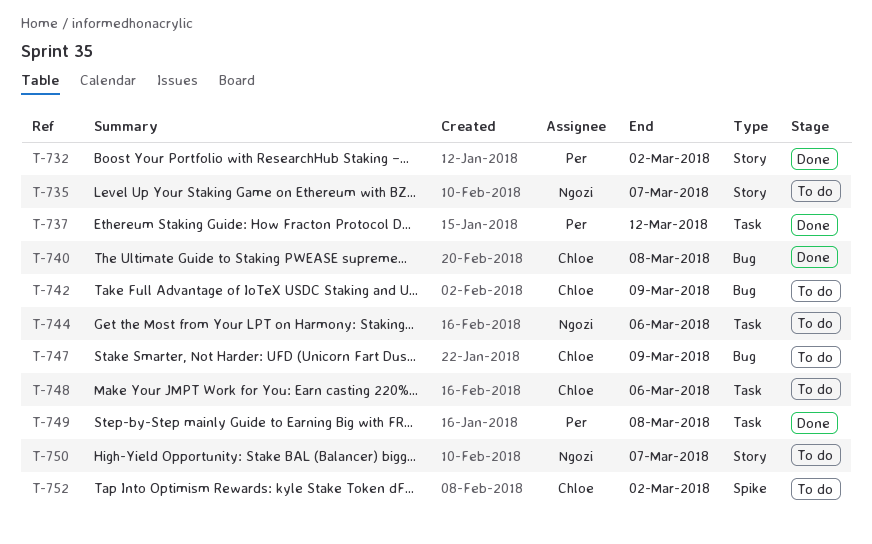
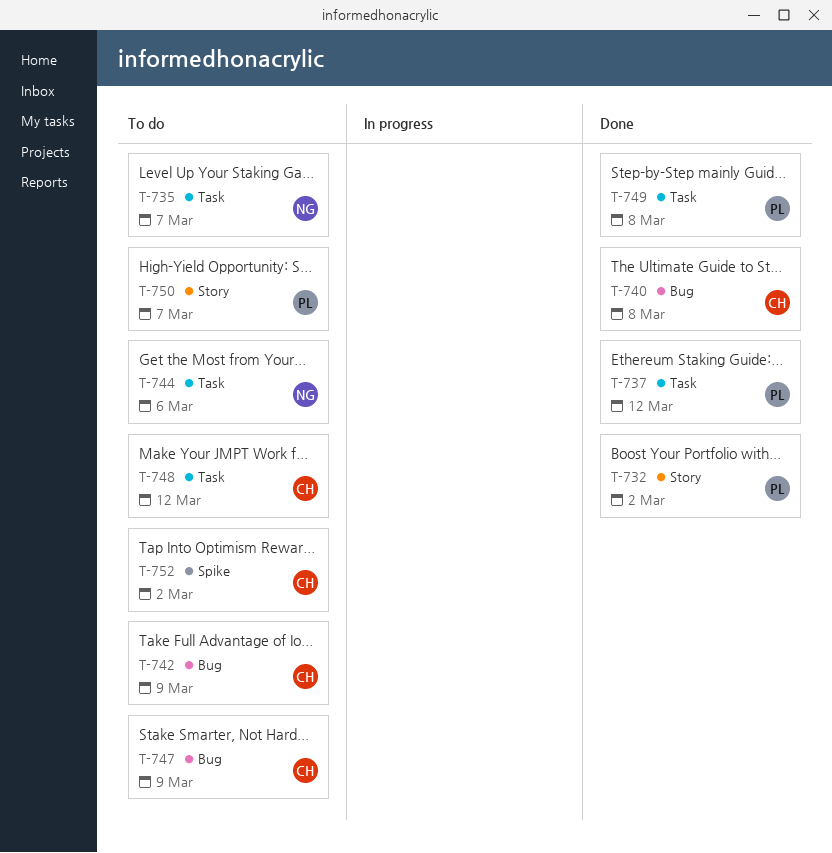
T-735, label: Story -> Task
T-748, due: Mar 6 -> Mar 12
T-750, owner: Ngozi -> Per

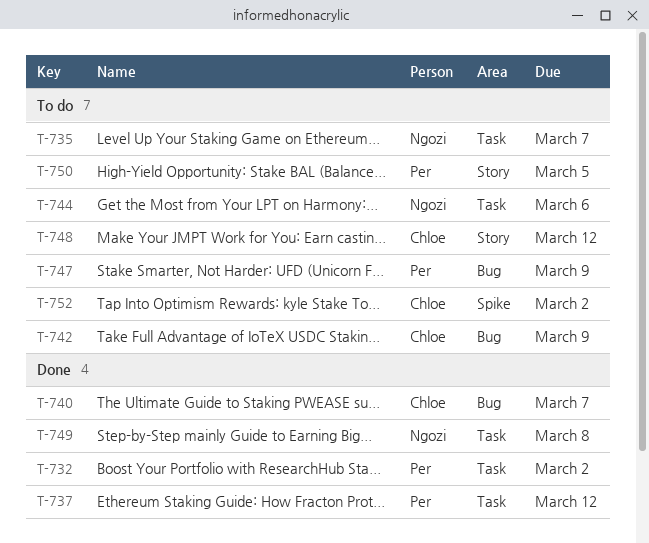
T-732, label: Story -> Task
T-740, due: Mar 8 -> Mar 7
T-747, owner: Chloe -> Per
T-748, label: Task -> Story
T-749, owner: Per -> Ngozi
T-750, due: Mar 7 -> Mar 5

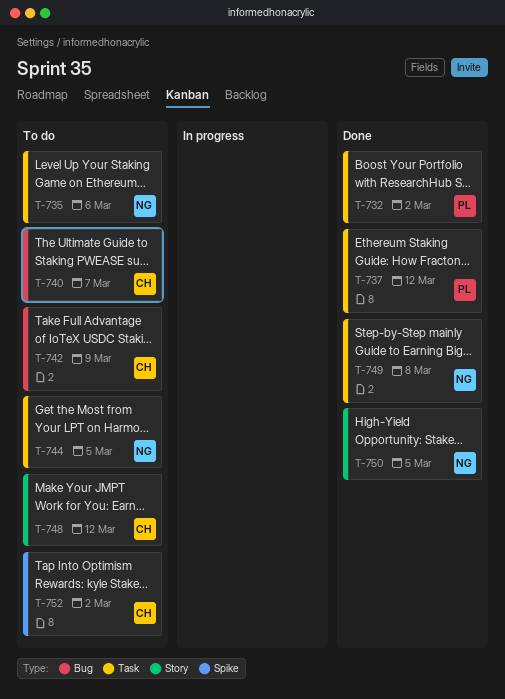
T-735, due: Mar 7 -> Mar 6
T-740, status: Done -> To do
T-744, due: Mar 6 -> Mar 5
T-747: present -> none
T-750, status: To do -> Done
T-750, owner: Per -> Ngozi

